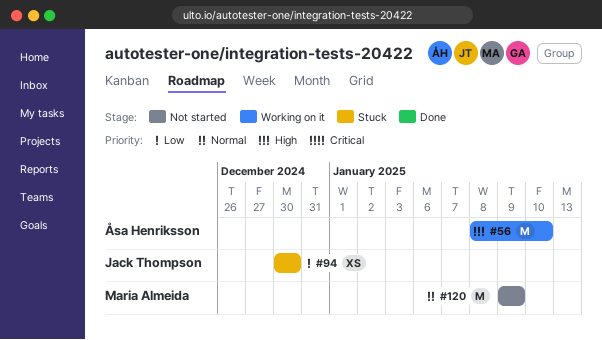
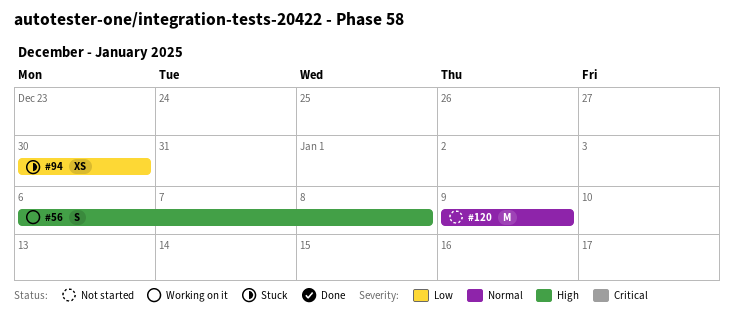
#56, estimate: M -> S
#56, start: Jan 8 -> Jan 6
#56, due: Jan 10 -> Jan 8

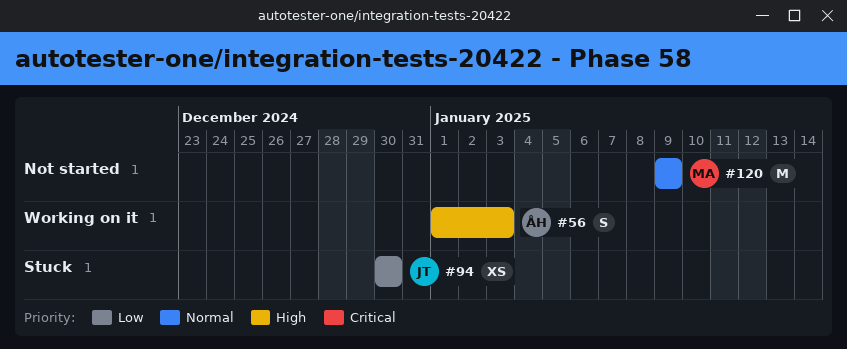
#56, start: Jan 6 -> Jan 1
#56, due: Jan 8 -> Jan 3

